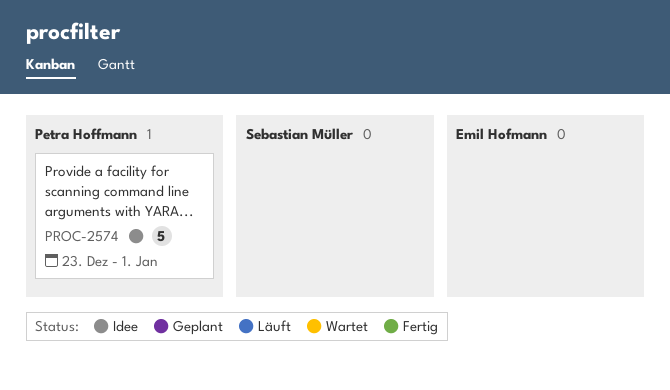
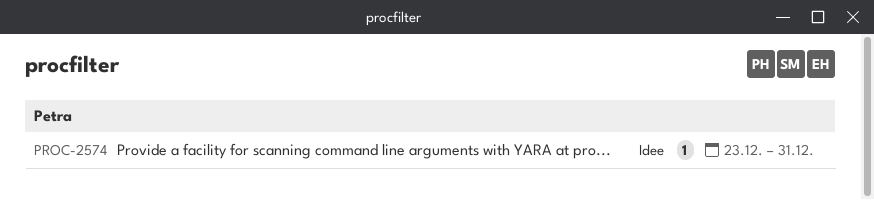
PROC-2574, estimate: 5 -> 1
PROC-2574, due: Jan 1 -> Dec 31

